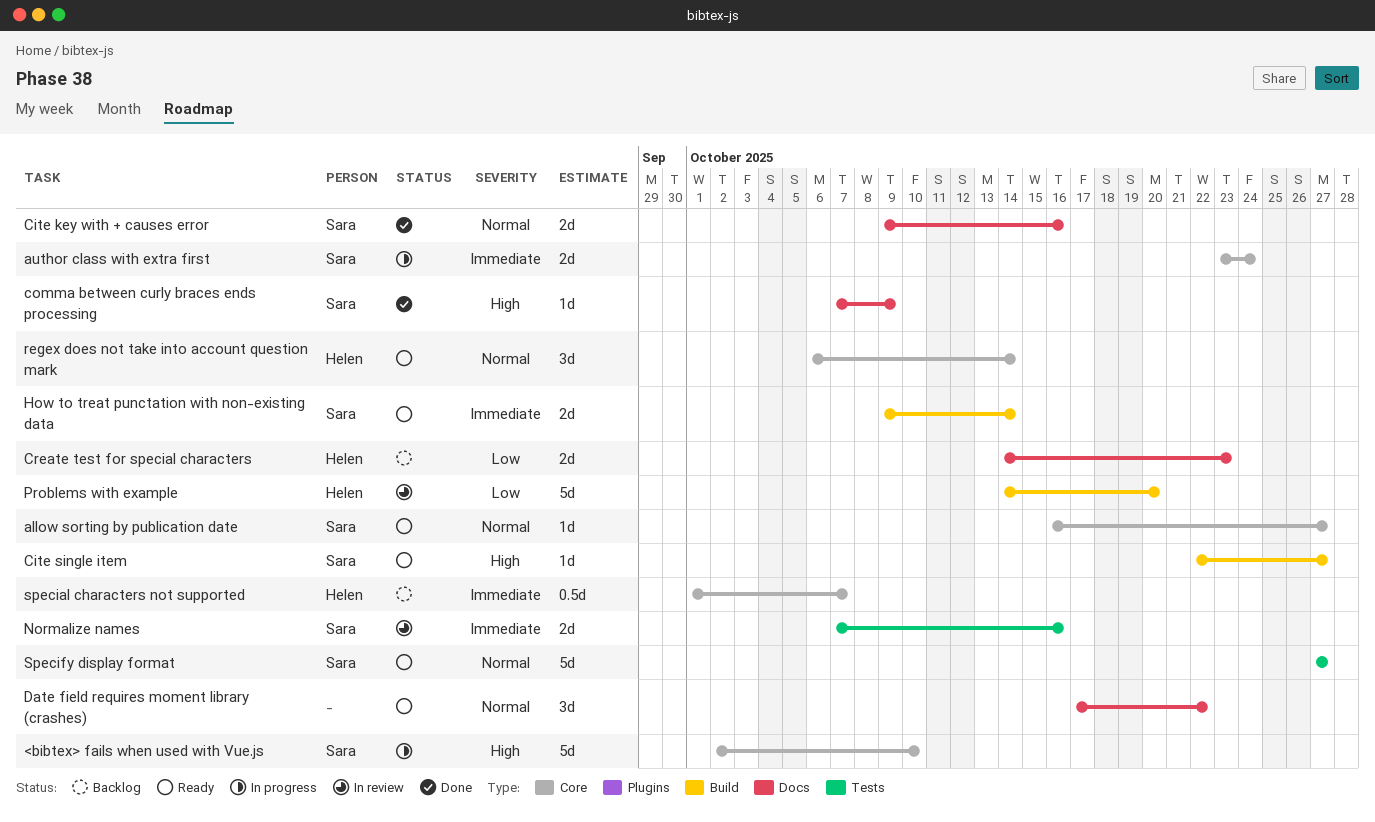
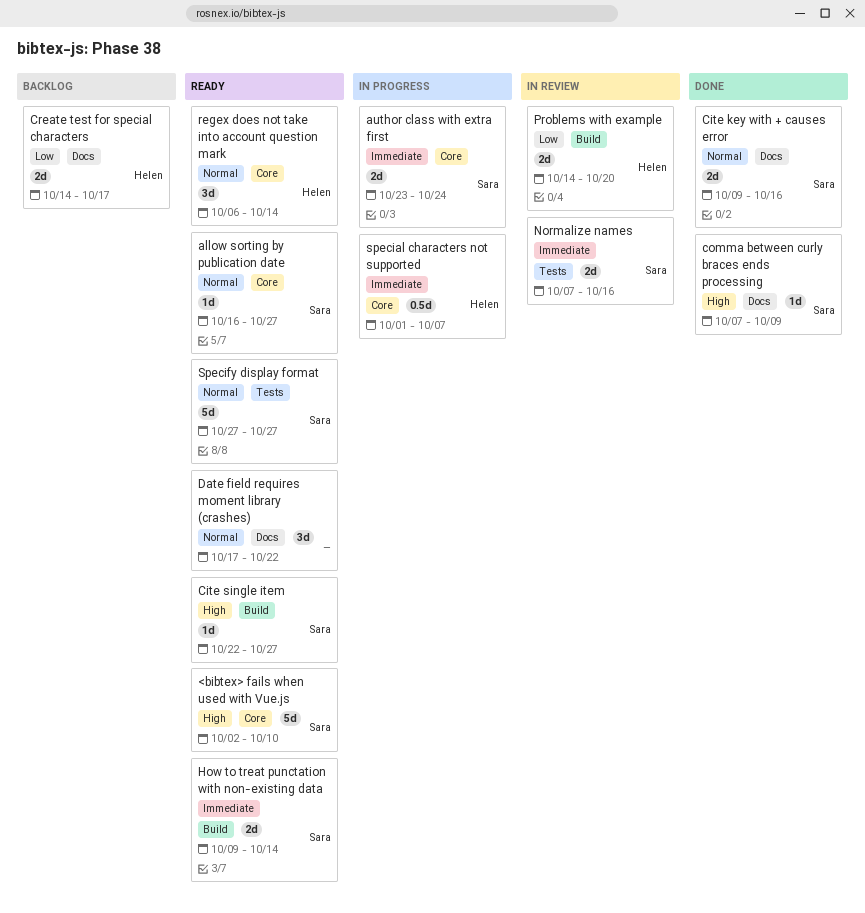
<bibtex> fails when used with Vue.js, status: In progress -> Ready
Create test for special characters, due: Oct 23 -> Oct 17
Problems with example, estimate: 5d -> 2d
special characters not supported, status: Backlog -> In progress

